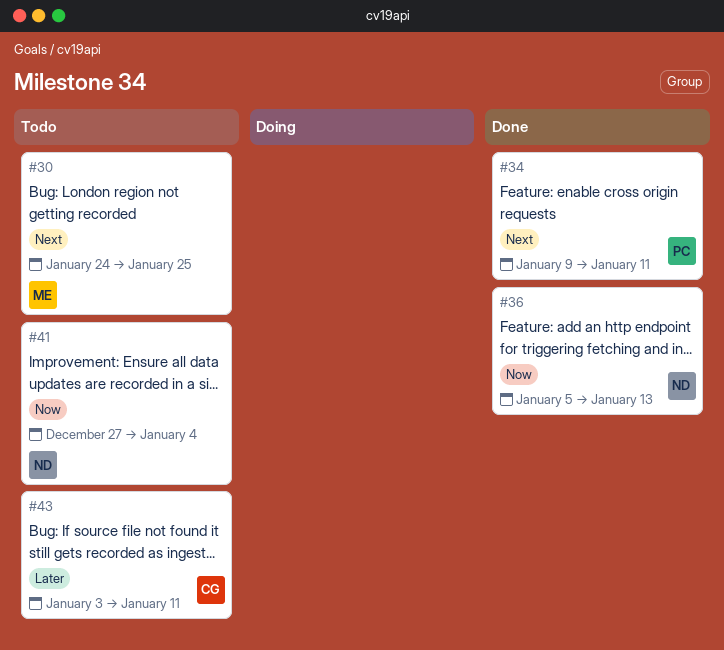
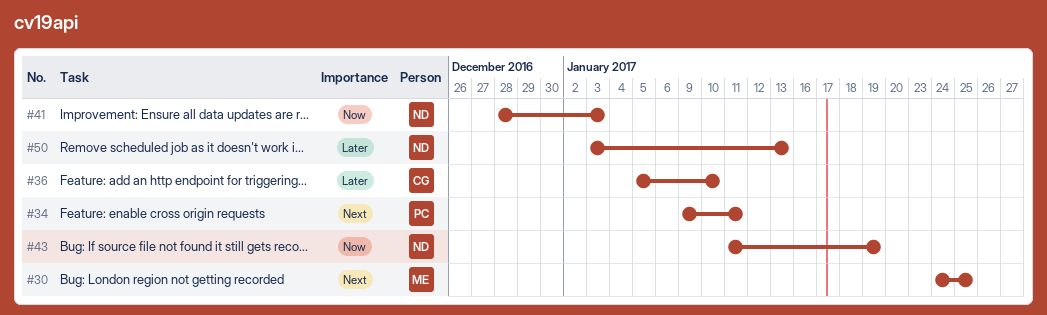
#36, owner: ND -> CG
#36, priority: Now -> Later
#36, due: Jan 13 -> Jan 10
#41, start: Dec 27 -> Dec 28
#41, due: Jan 4 -> Jan 3
#43, owner: CG -> ND
#43, priority: Later -> Now
#43, start: Jan 3 -> Jan 11
#43, due: Jan 11 -> Jan 19
#50: none -> present

